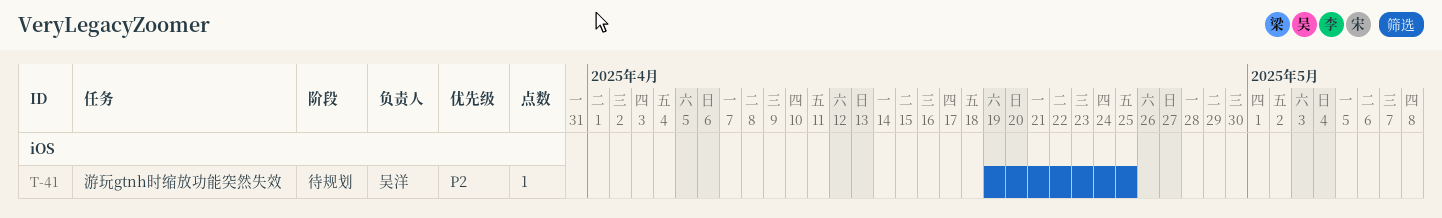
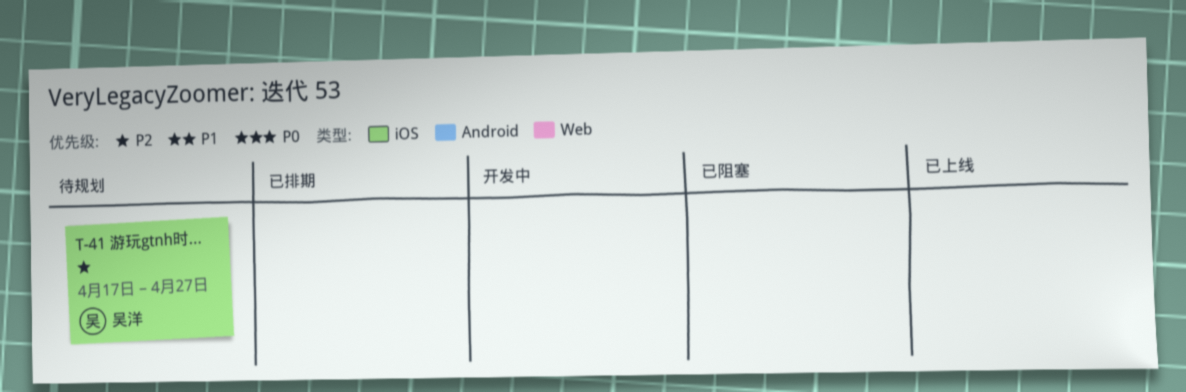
T-41, start: Apr 19 -> Apr 17
T-41, due: Apr 25 -> Apr 27

